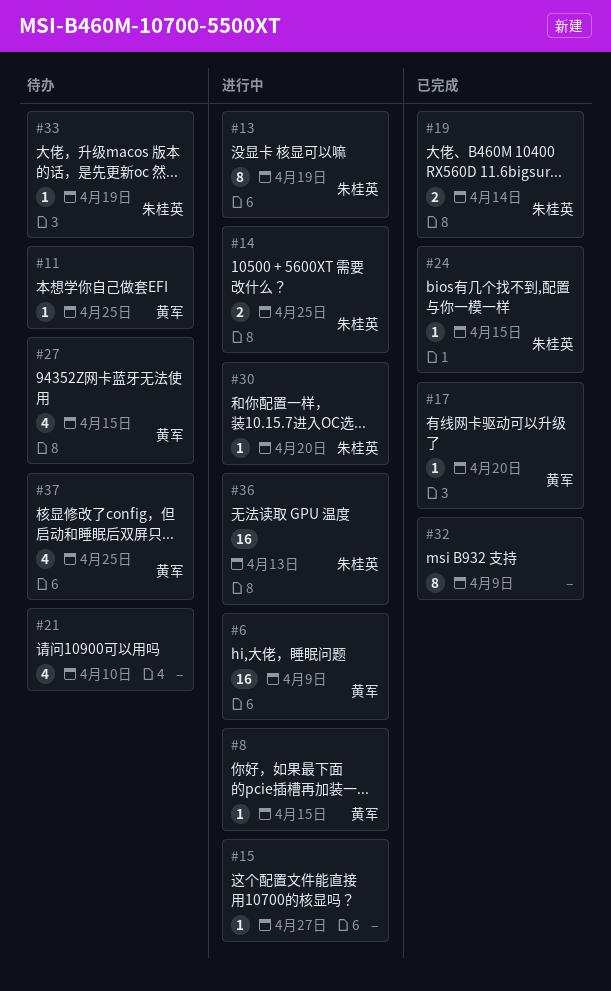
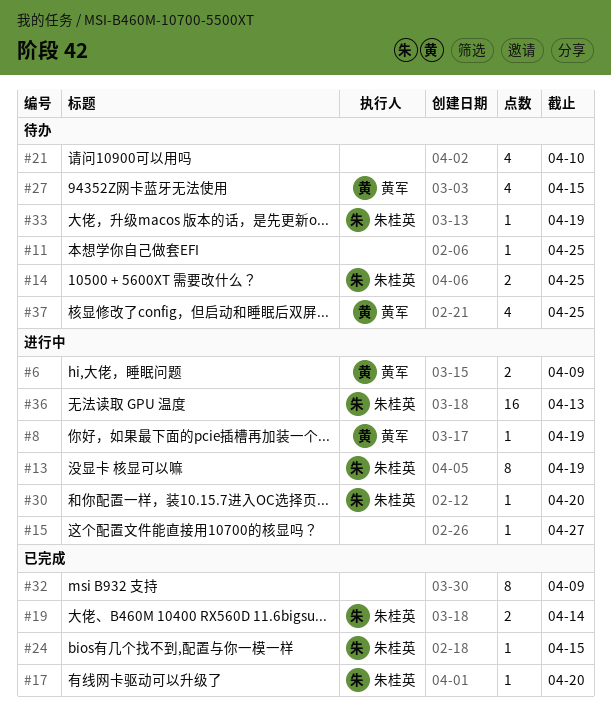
#6, estimate: 16 -> 2
#8, due: Apr 15 -> Apr 19
#11, owner: 黄军 -> none
#14, status: 进行中 -> 待办
#17, owner: 黄军 -> 朱桂英

